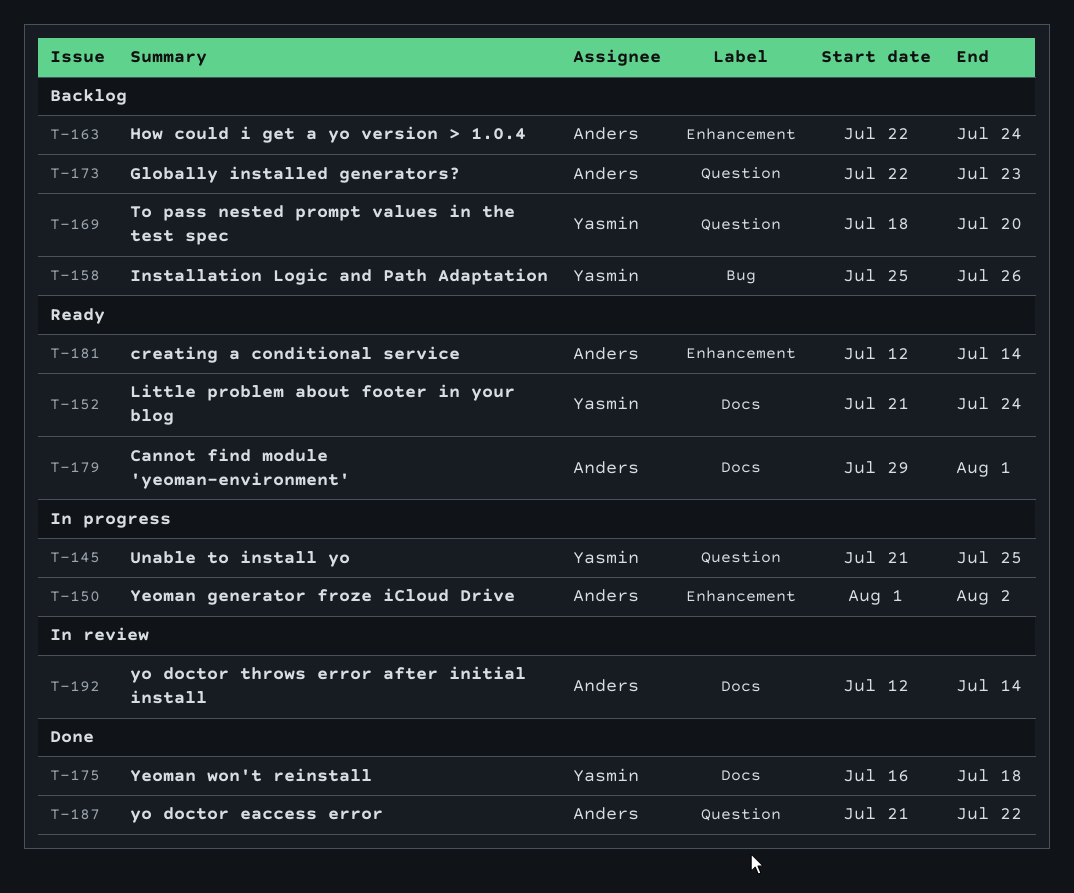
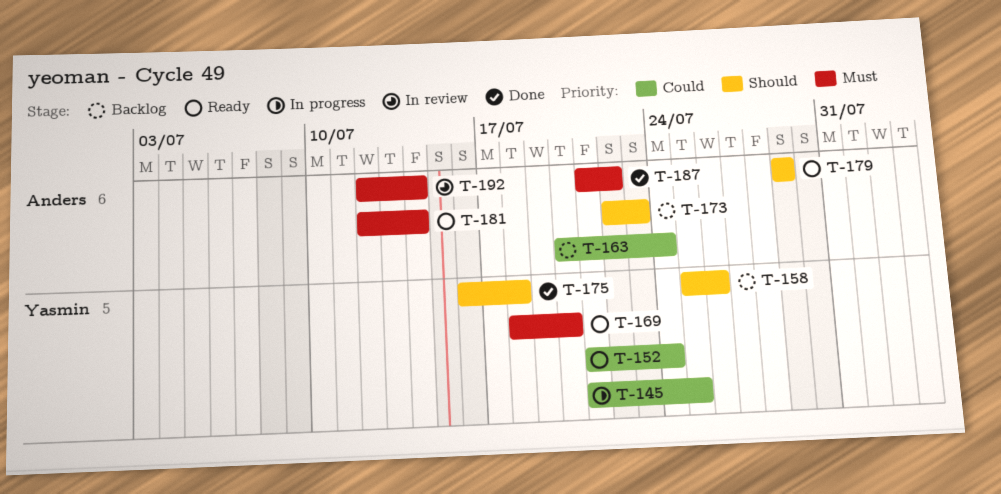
T-150: present -> none
T-163, start: Jul 22 -> Jul 20
T-169, status: Backlog -> Ready
T-179, due: Aug 1 -> Jul 29

